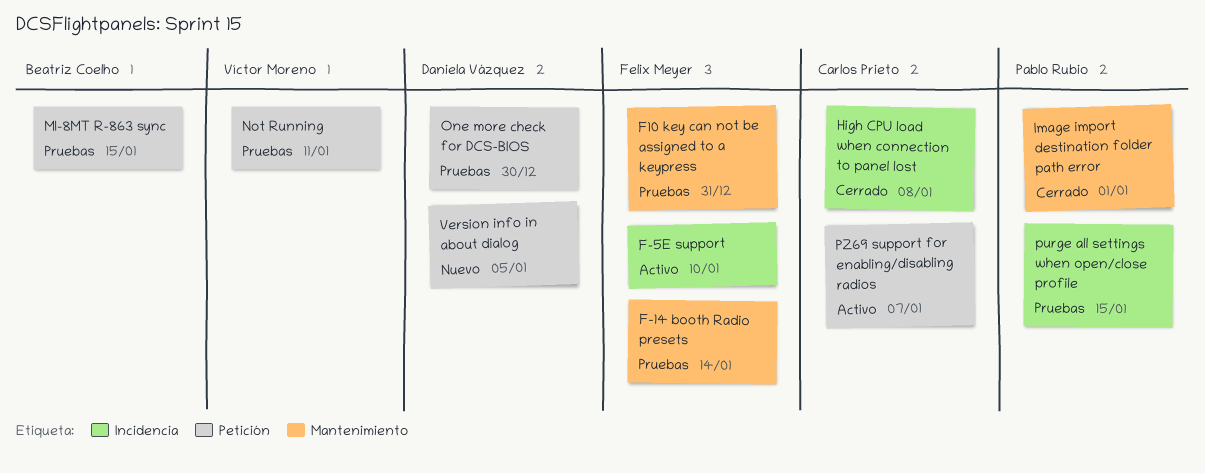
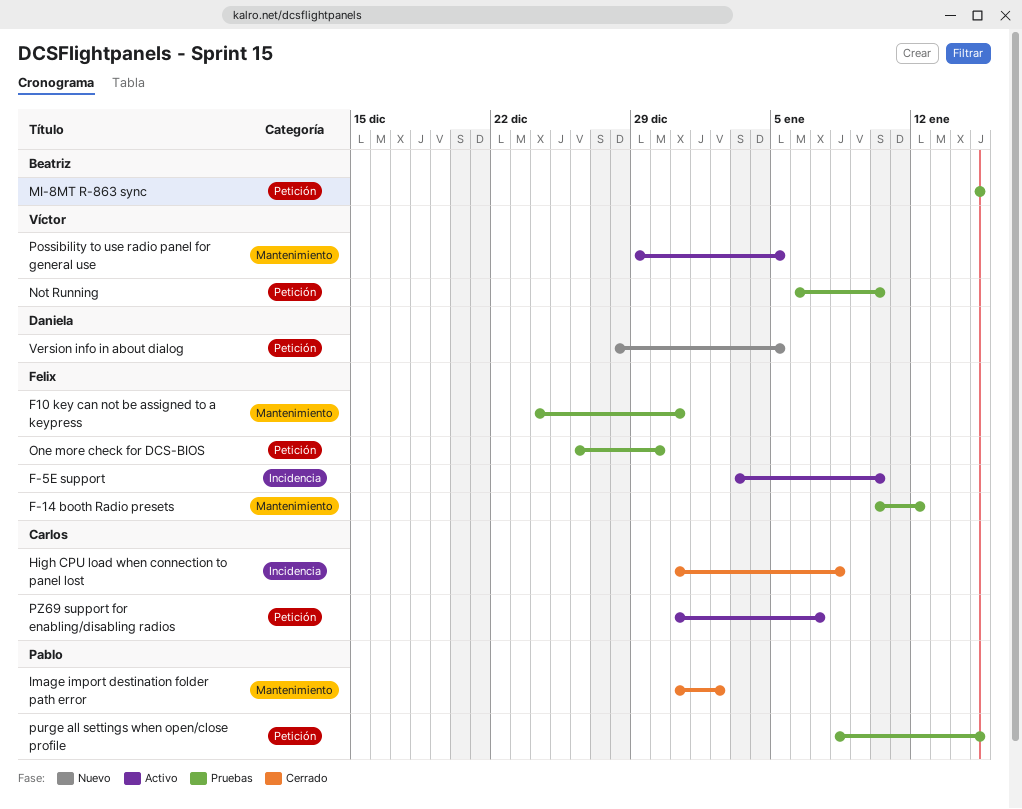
F-14 booth Radio presets, due: Jan 14 -> Jan 12
Image import destination folder path error, due: Jan 1 -> Jan 2
Not Running, due: Jan 11 -> Jan 10
One more check for DCS-BIOS, owner: Daniela Vázquez -> Felix Meyer
Possibility to use radio panel for general use: none -> present
purge all settings when open/close profile, label: Incidencia -> Petición

